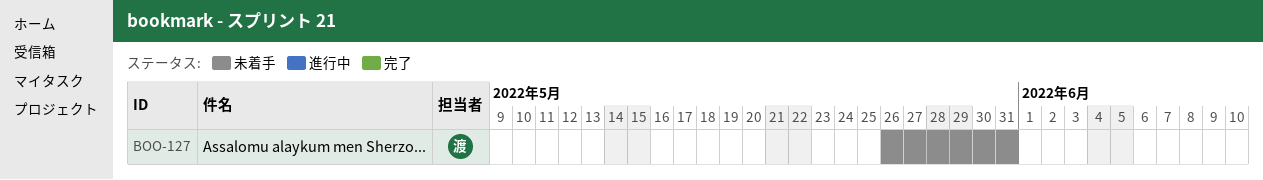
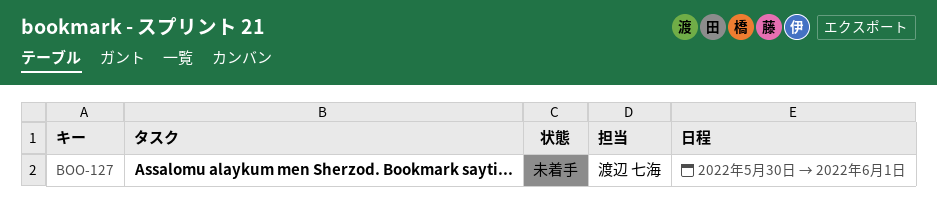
BOO-127, start: May 26 -> May 30
BOO-127, due: May 31 -> Jun 1

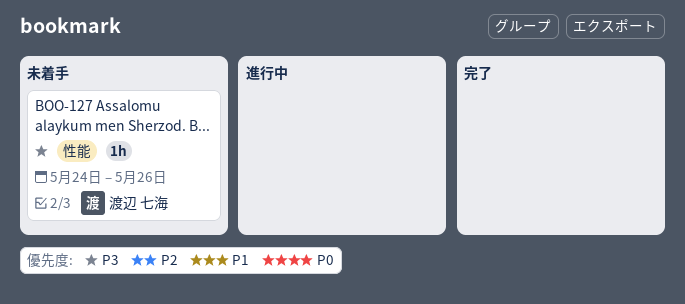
BOO-127, start: May 30 -> May 24
BOO-127, due: Jun 1 -> May 26

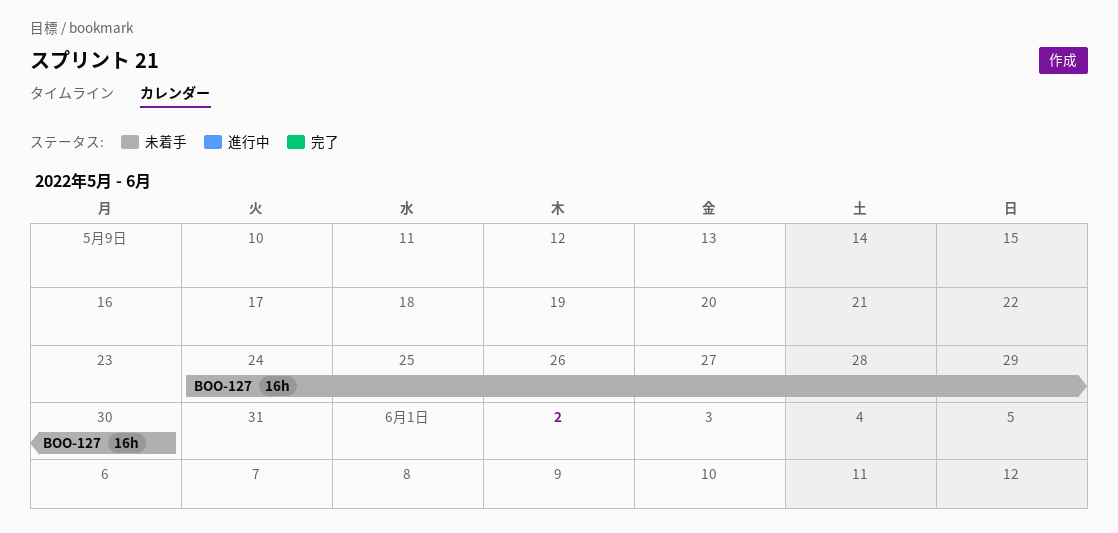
BOO-127, estimate: 1h -> 16h
BOO-127, due: May 26 -> May 30

